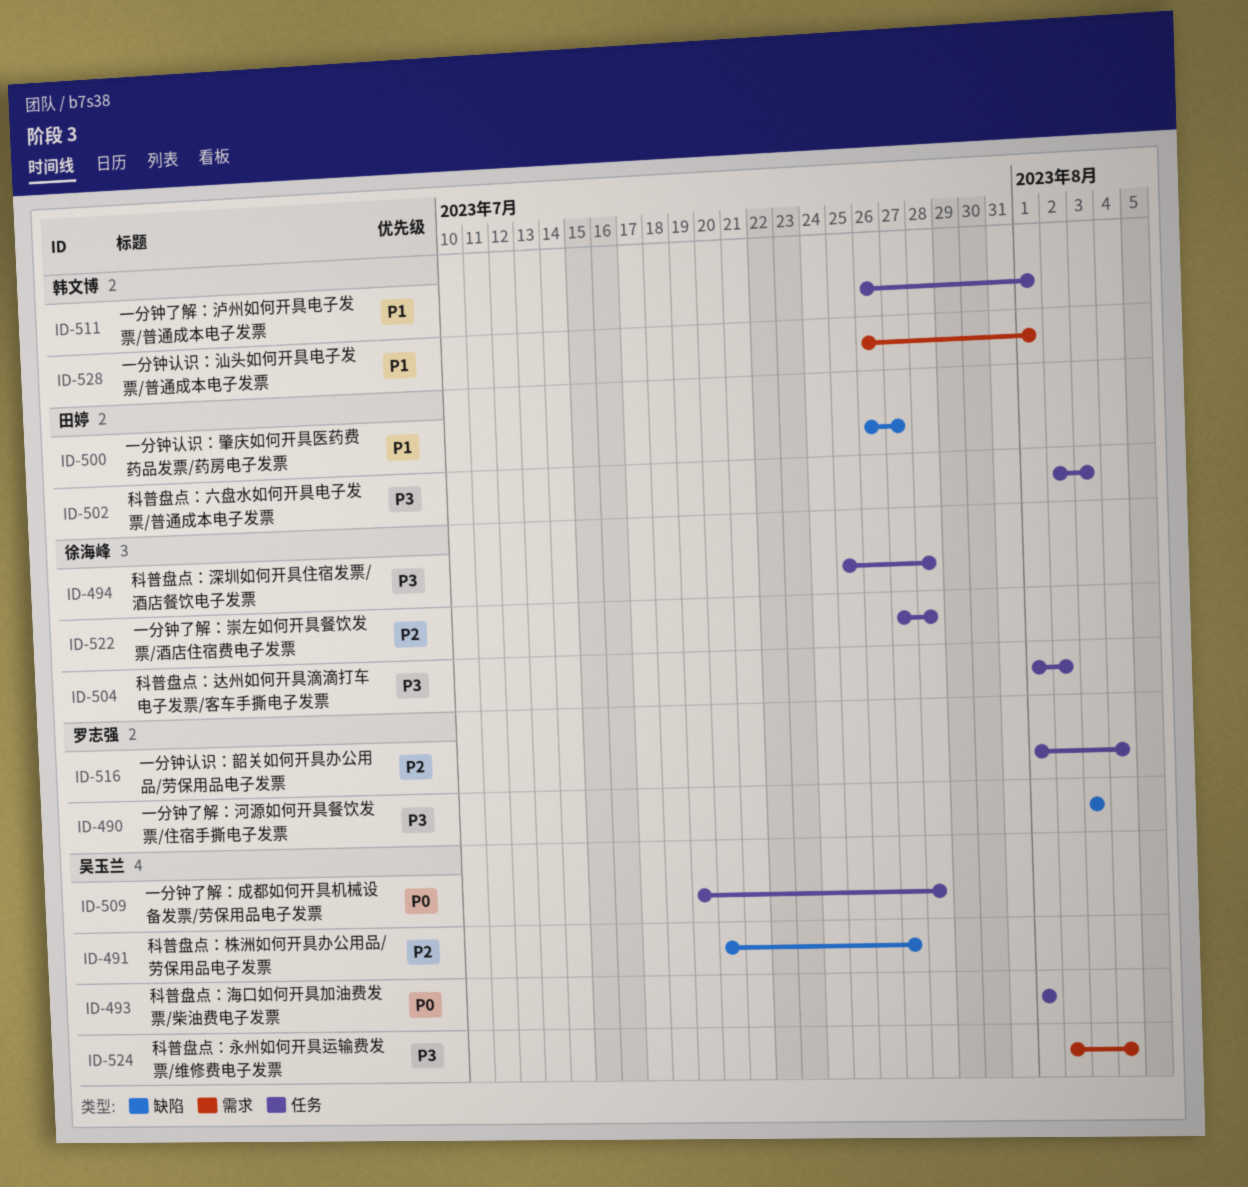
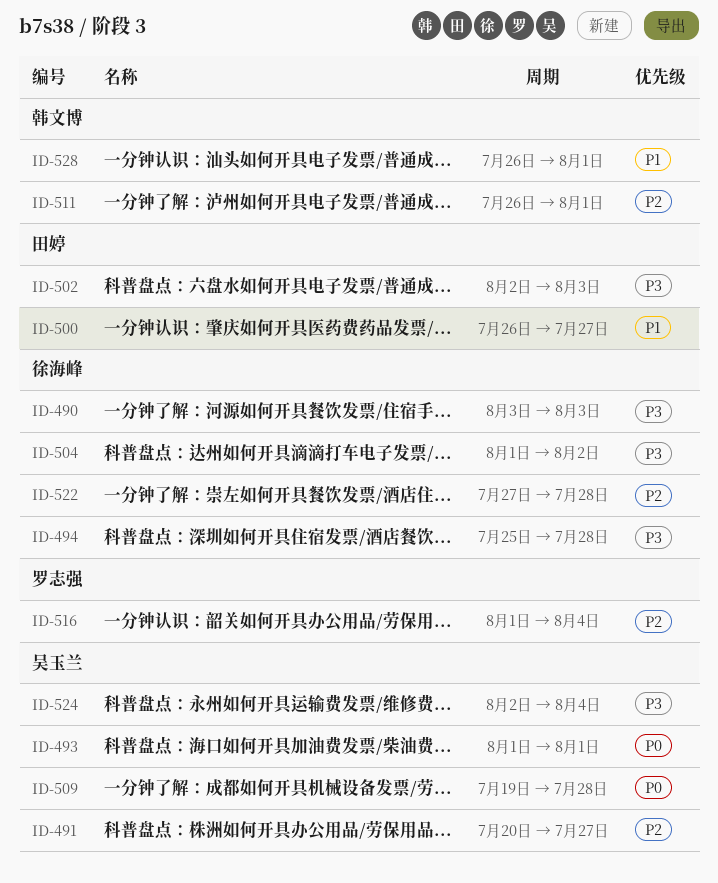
ID-490, owner: 罗志强 -> 徐海峰
ID-511, priority: P1 -> P2

